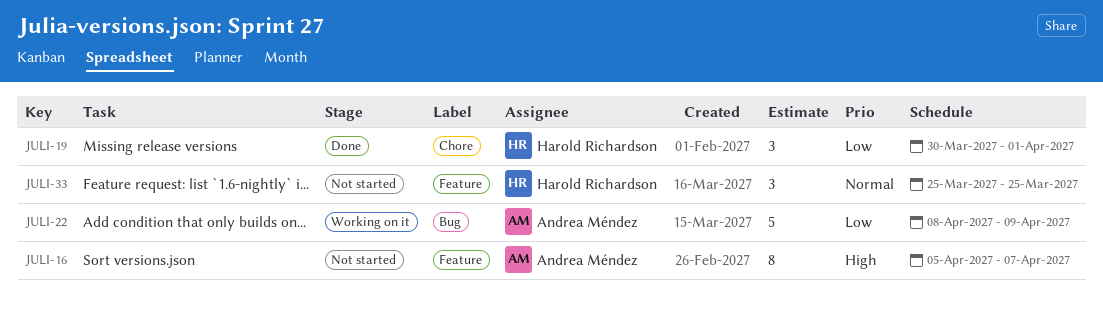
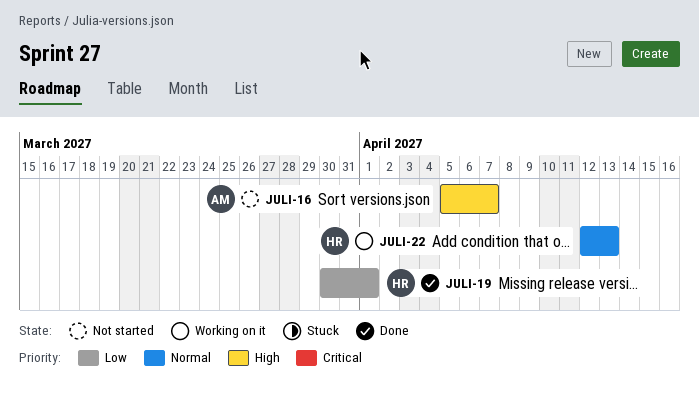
JULI-22, owner: Andrea Méndez -> Harold Richardson
JULI-22, priority: Low -> Normal
JULI-22, start: Apr 8 -> Apr 12
JULI-22, due: Apr 9 -> Apr 13
JULI-33: present -> none

